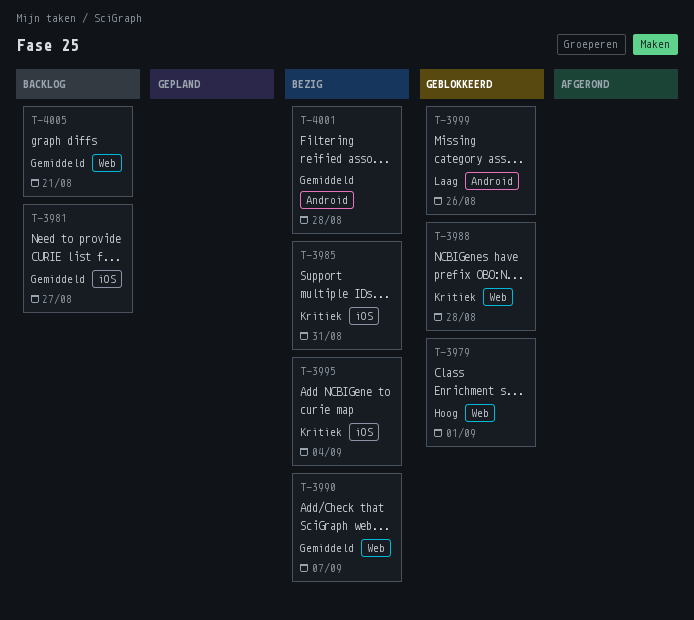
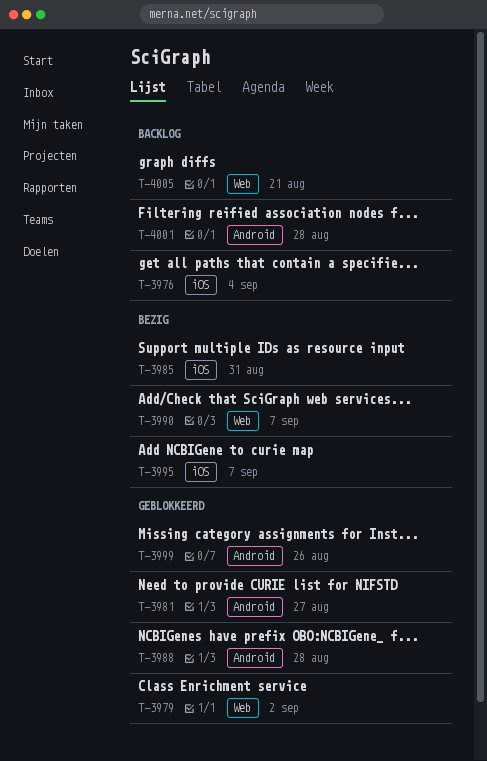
T-3976: none -> present
T-3979, due: Sep 1 -> Sep 2
T-3981, status: Backlog -> Geblokkeerd
T-3981, label: iOS -> Android
T-3988, label: Web -> Android
T-3995, due: Sep 4 -> Sep 7
T-4001, status: Bezig -> Backlog

